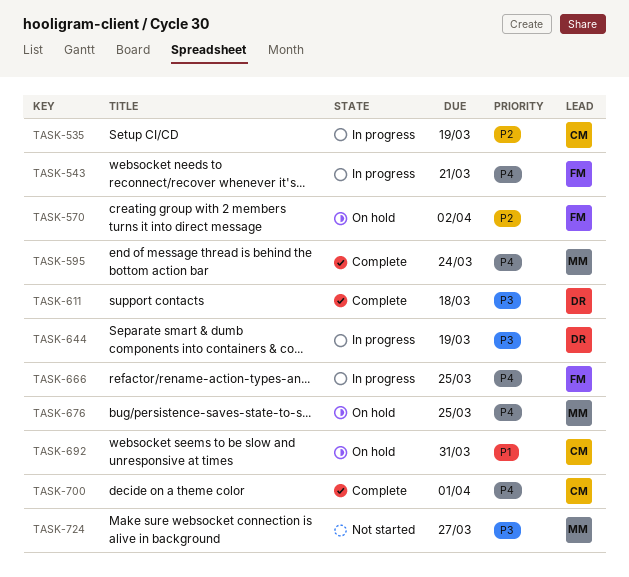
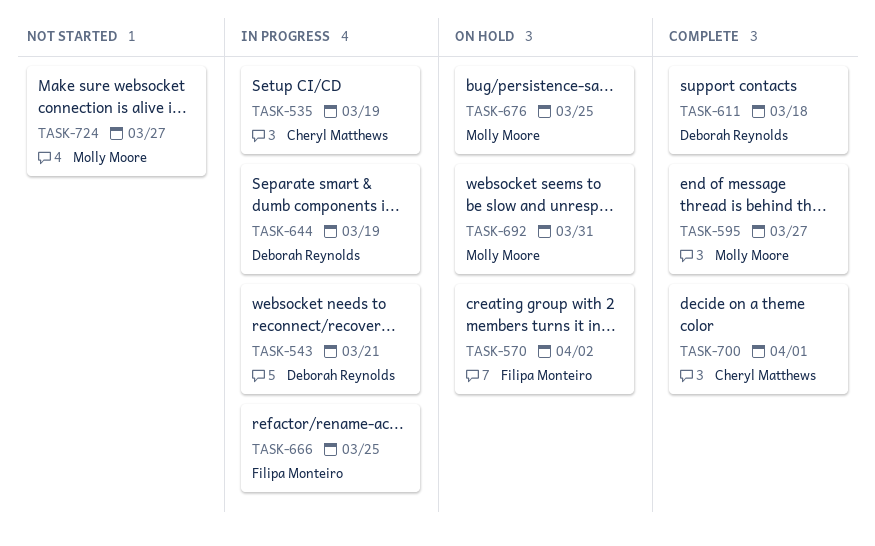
TASK-543, owner: Filipa Monteiro -> Deborah Reynolds
TASK-595, due: Mar 24 -> Mar 27
TASK-692, owner: Cheryl Matthews -> Molly Moore

